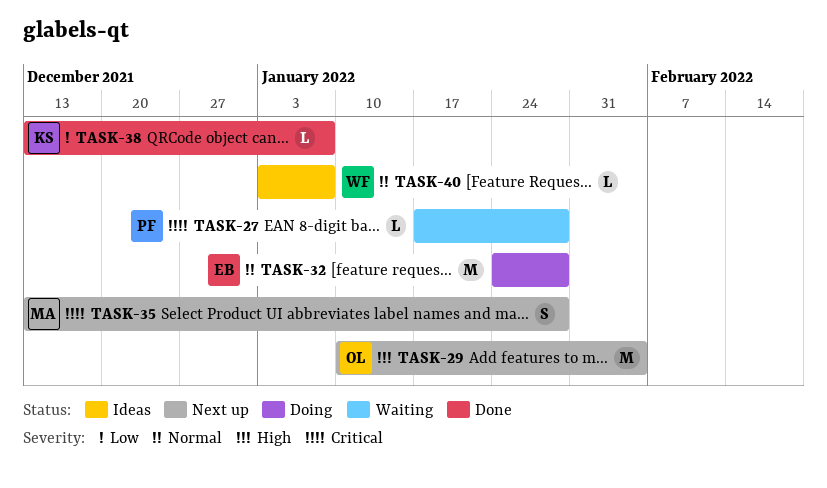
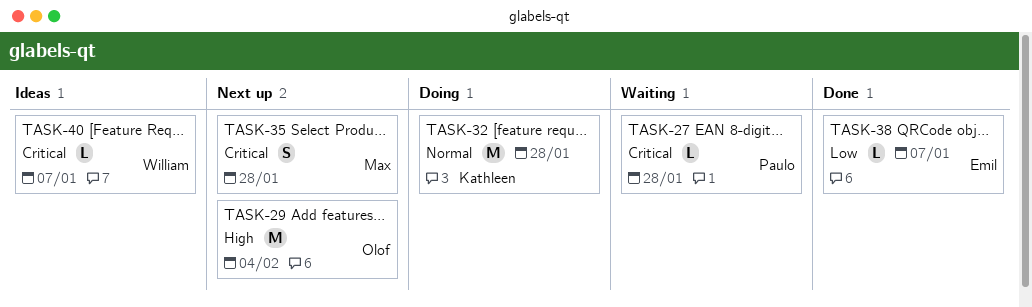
TASK-32, owner: Emil -> Kathleen
TASK-38, owner: Kathleen -> Emil
TASK-40, priority: Normal -> Critical

